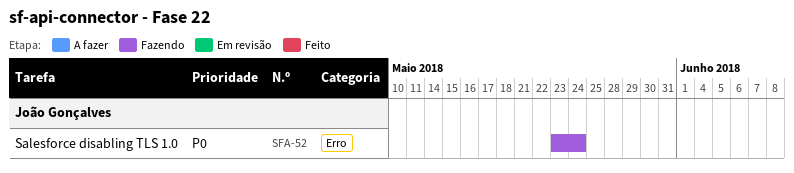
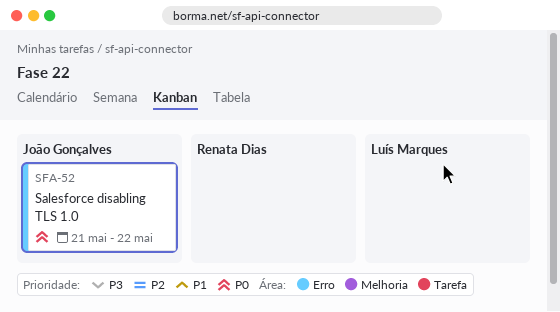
SFA-52, start: May 23 -> May 21
SFA-52, due: May 24 -> May 22

